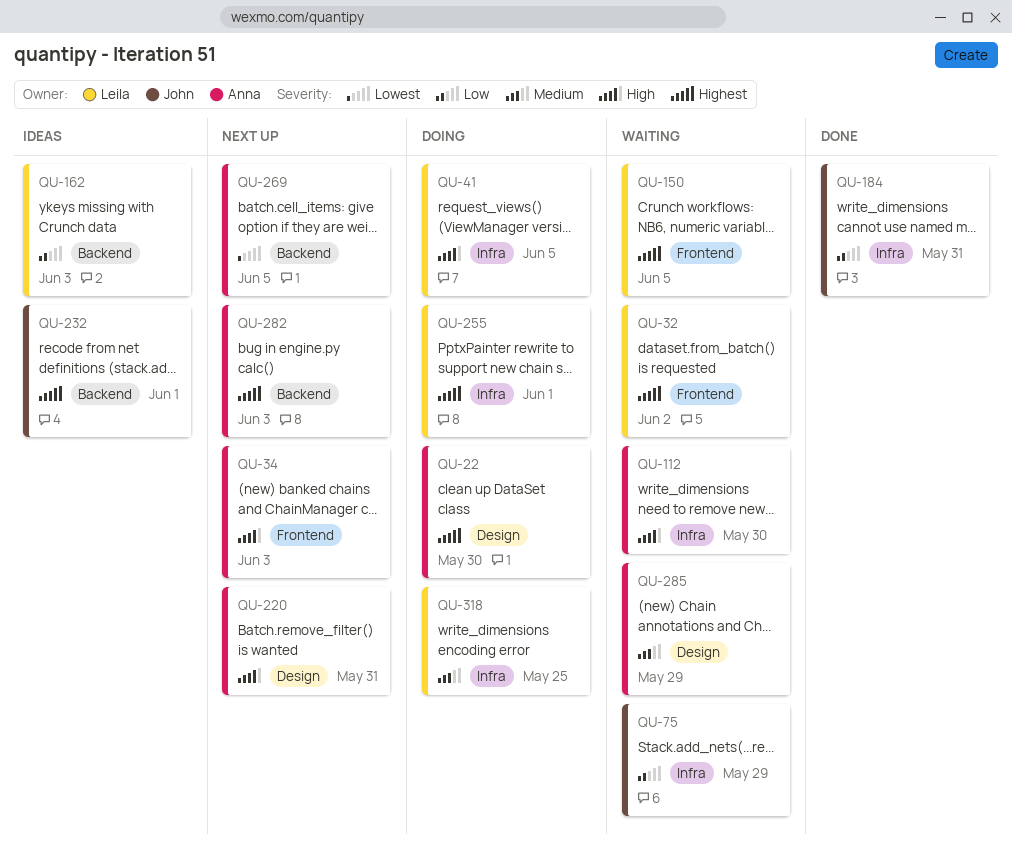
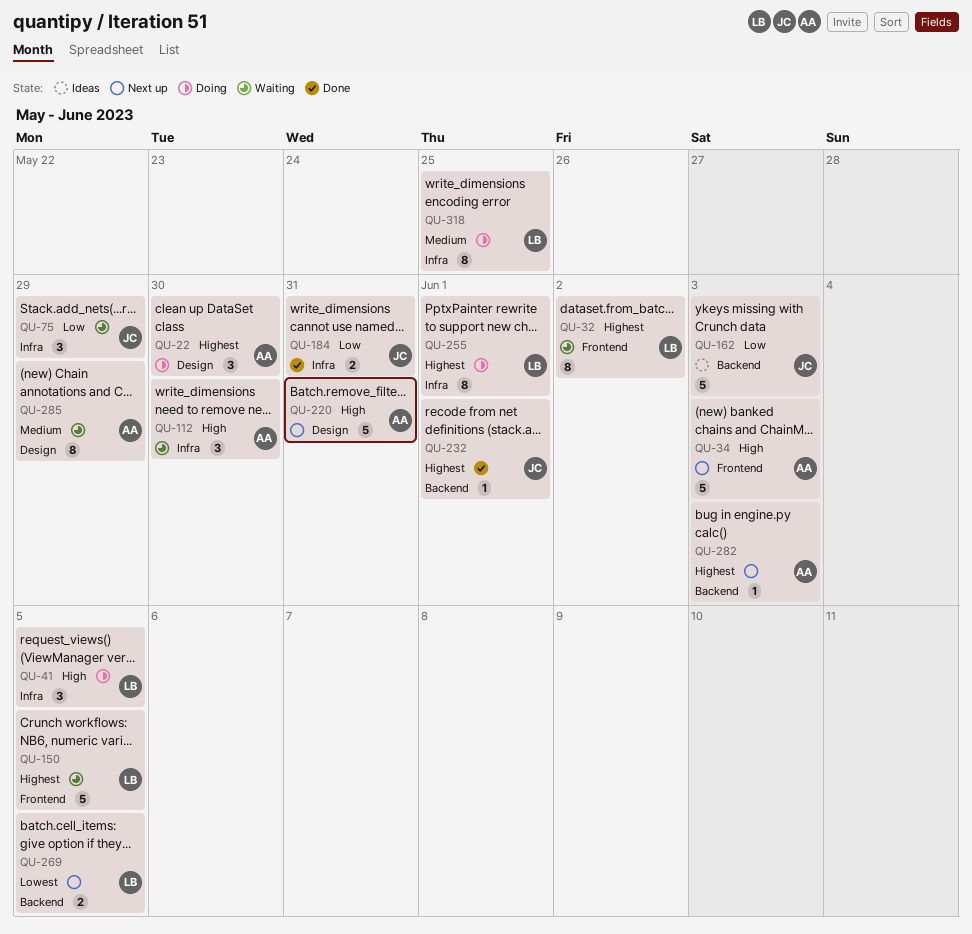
QU-162, owner: Leila -> John
QU-232, status: Ideas -> Done
QU-269, owner: Anna -> Leila

